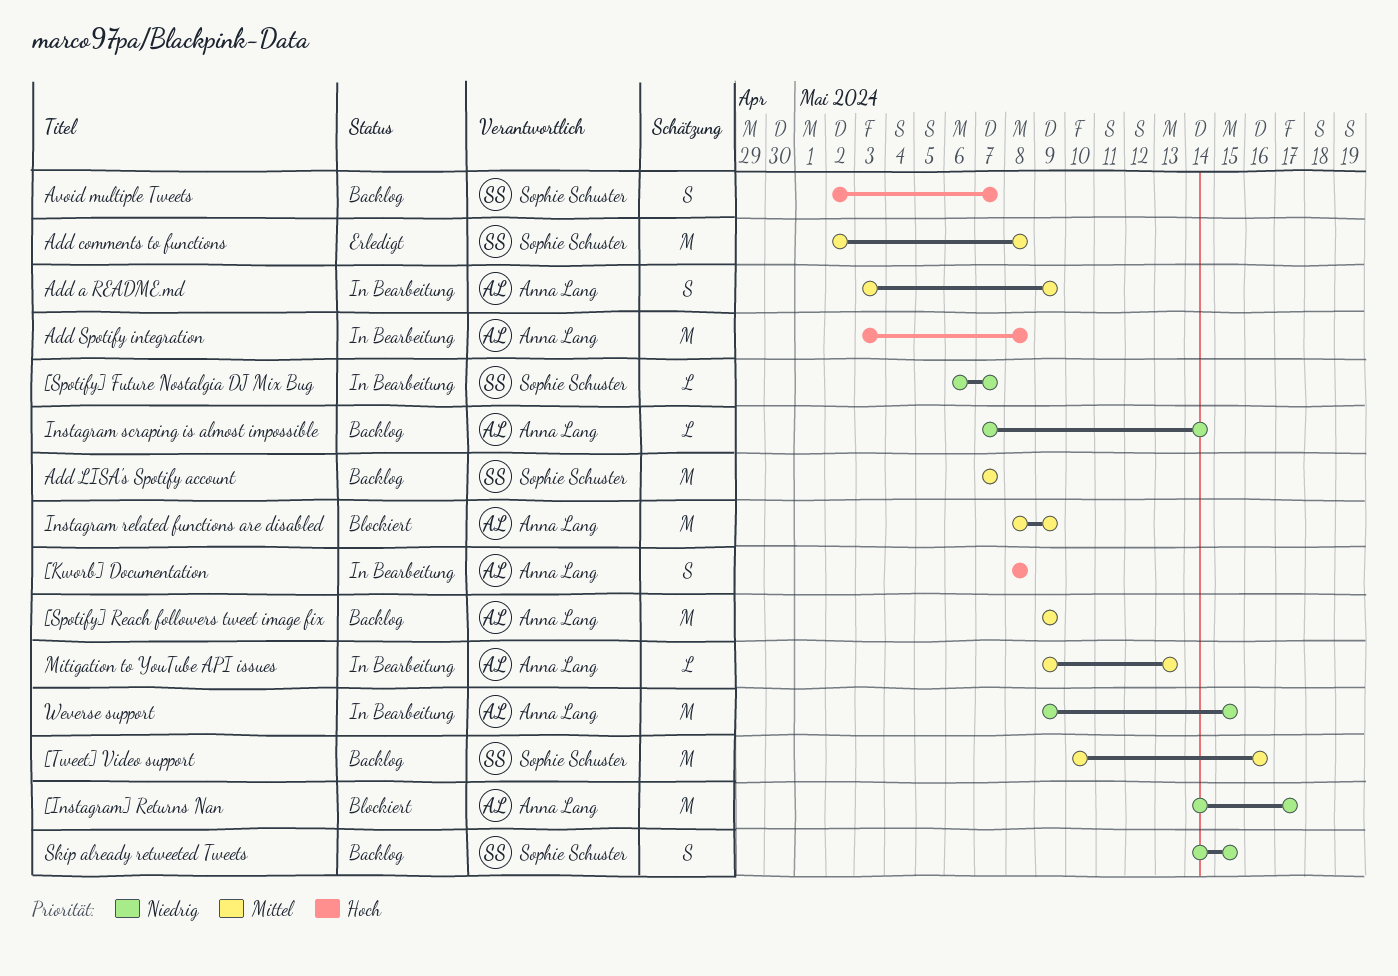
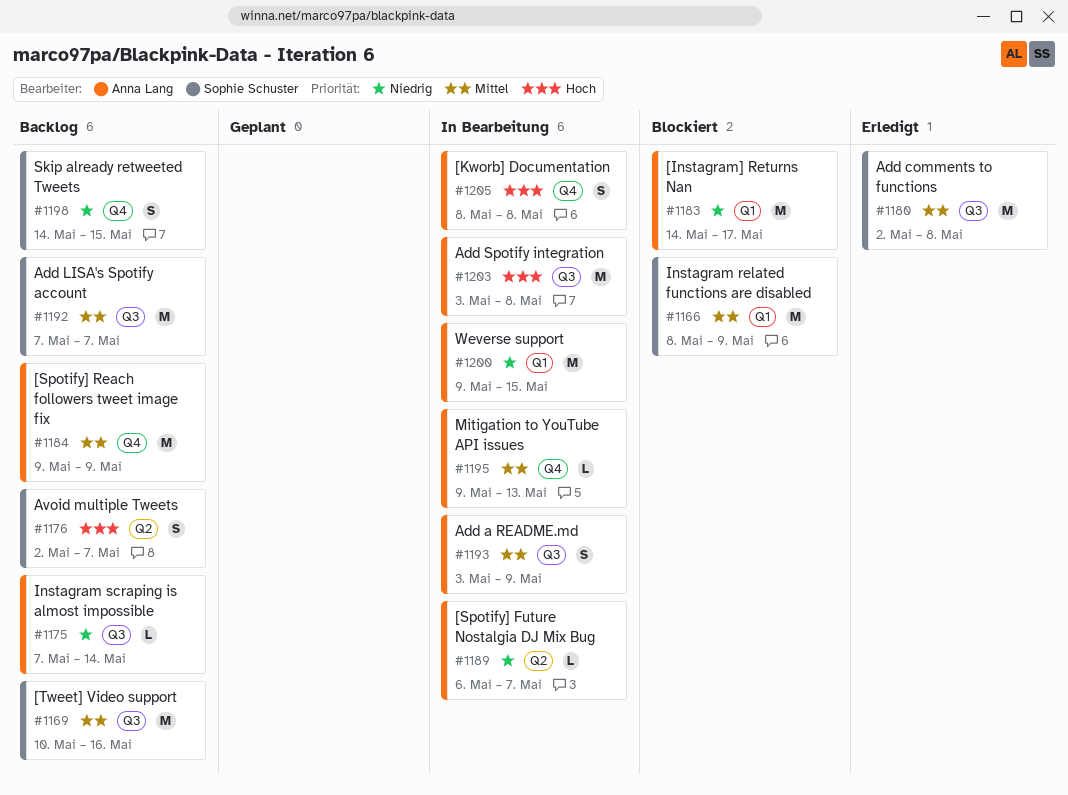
[Spotify] Future Nostalgia DJ Mix Bug, owner: Sophie Schuster -> Anna Lang
Instagram related functions are disabled, owner: Anna Lang -> Sophie Schuster

